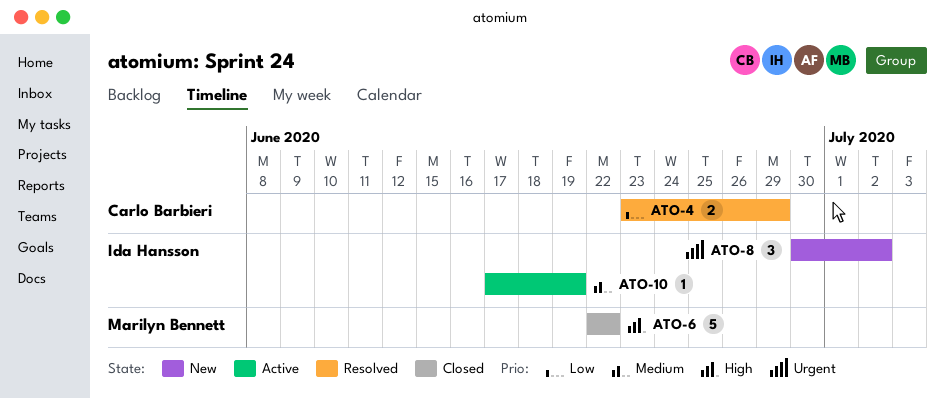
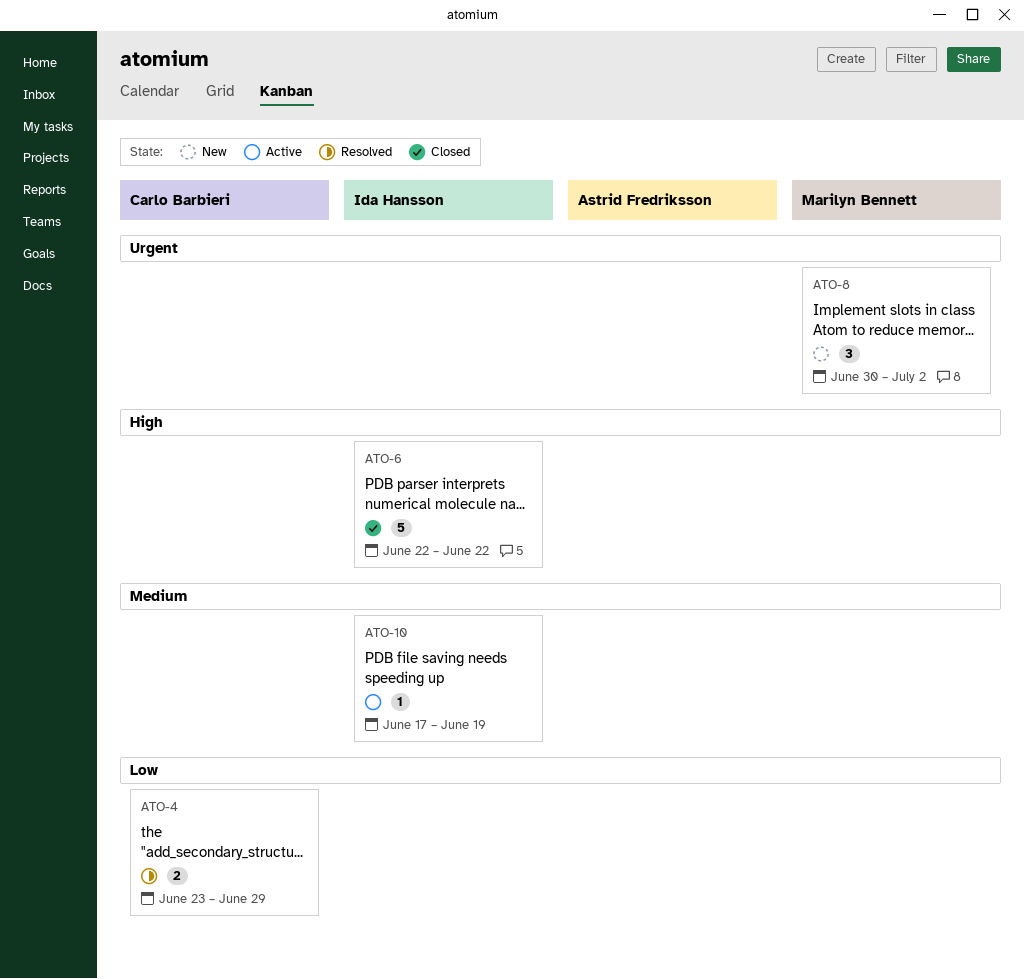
ATO-6, owner: Marilyn Bennett -> Ida Hansson
ATO-8, owner: Ida Hansson -> Marilyn Bennett

